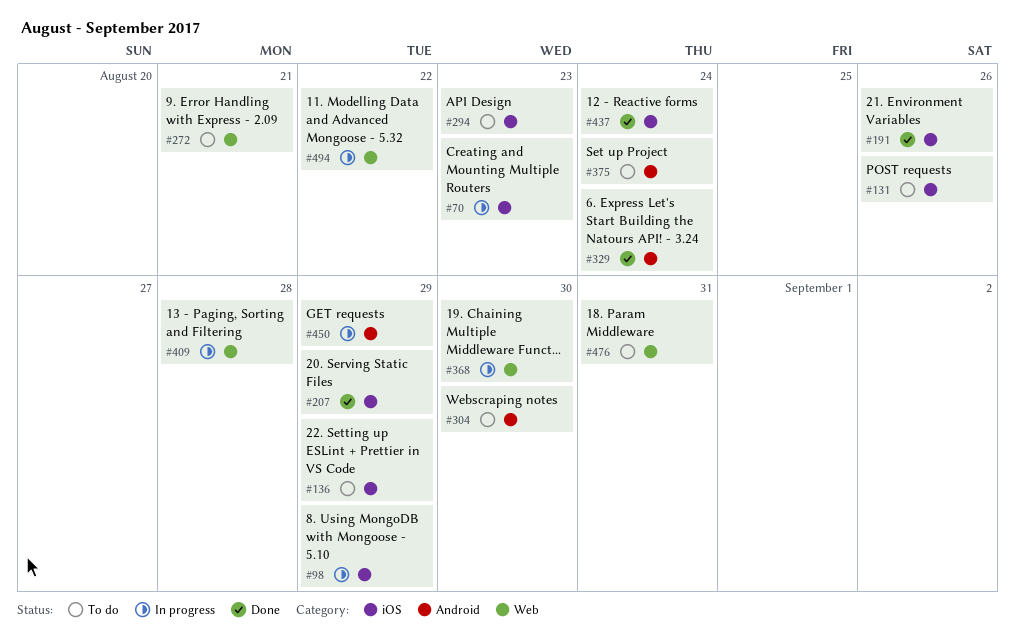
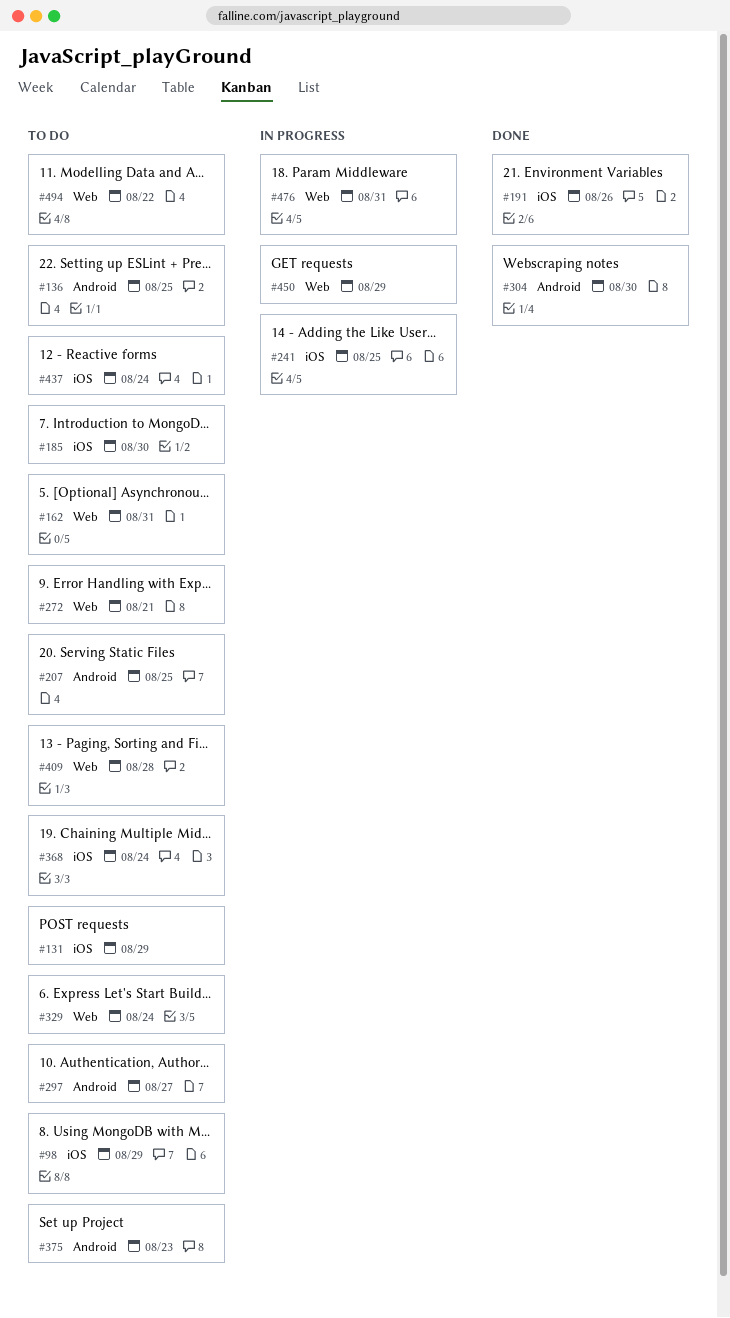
#70: present -> none
#98, status: In progress -> To do
#131, due: Aug 26 -> Aug 29
#136, label: iOS -> Android
#136, due: Aug 29 -> Aug 25
#162: none -> present
#185: none -> present
#207, status: Done -> To do
#207, label: iOS -> Android
#207, due: Aug 29 -> Aug 25
#241: none -> present
#294: present -> none
#297: none -> present
#304, status: To do -> Done
#329, status: Done -> To do
#329, label: Android -> Web
#368, status: In progress -> To do
#368, label: Web -> iOS
#368, due: Aug 30 -> Aug 24
#375, due: Aug 24 -> Aug 23
#409, status: In progress -> To do
#437, status: Done -> To do
#450, label: Android -> Web
#476, status: To do -> In progress
#494, status: In progress -> To do

